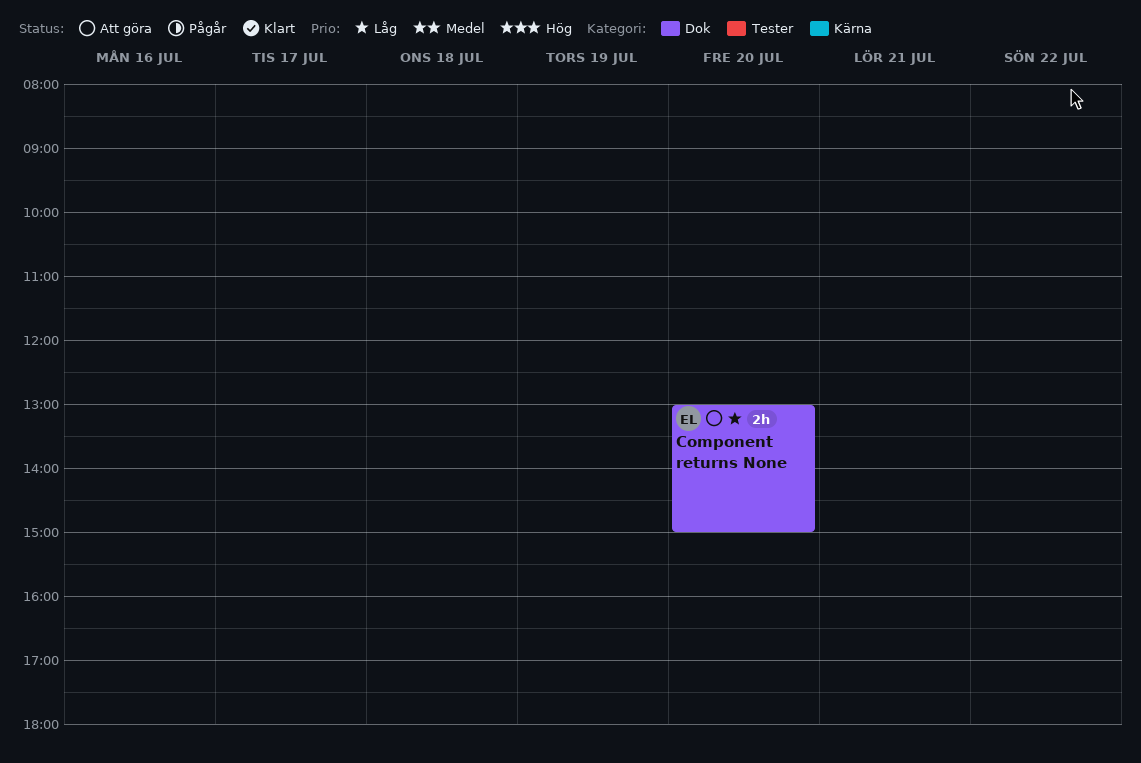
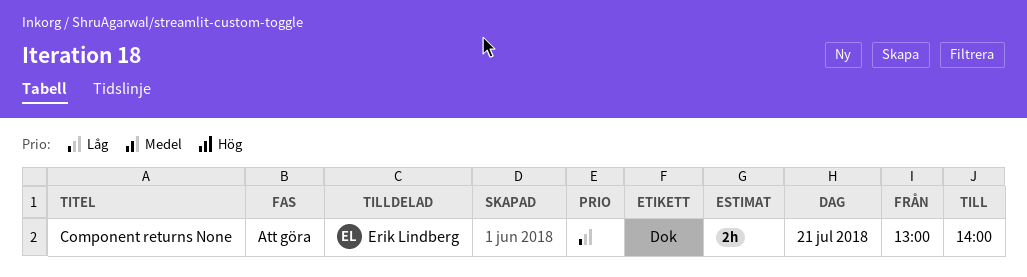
Component returns None, day: Jul 20 -> Jul 21
Component returns None, ends: 15:00 -> 14:00

